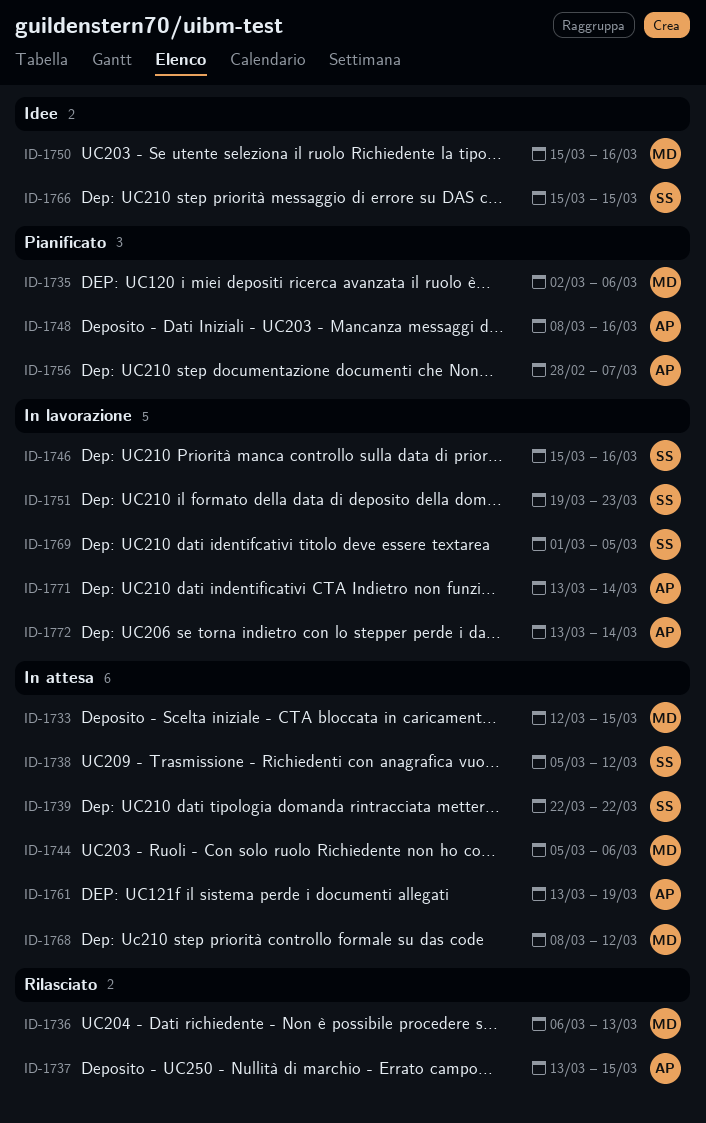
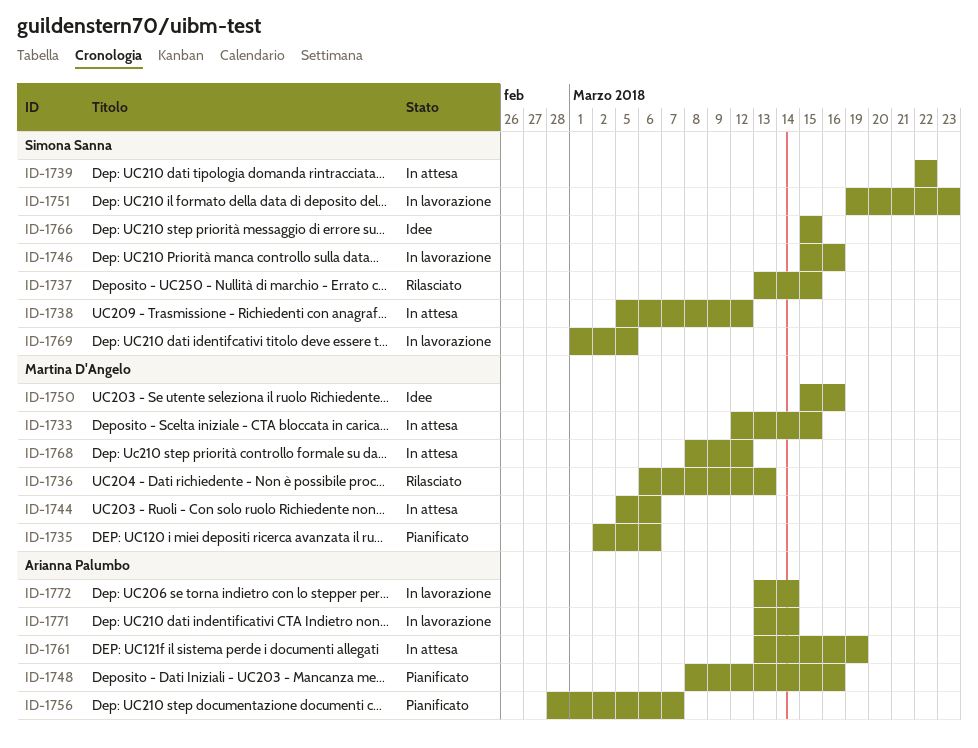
ID-1737, owner: Arianna Palumbo -> Simona Sanna

